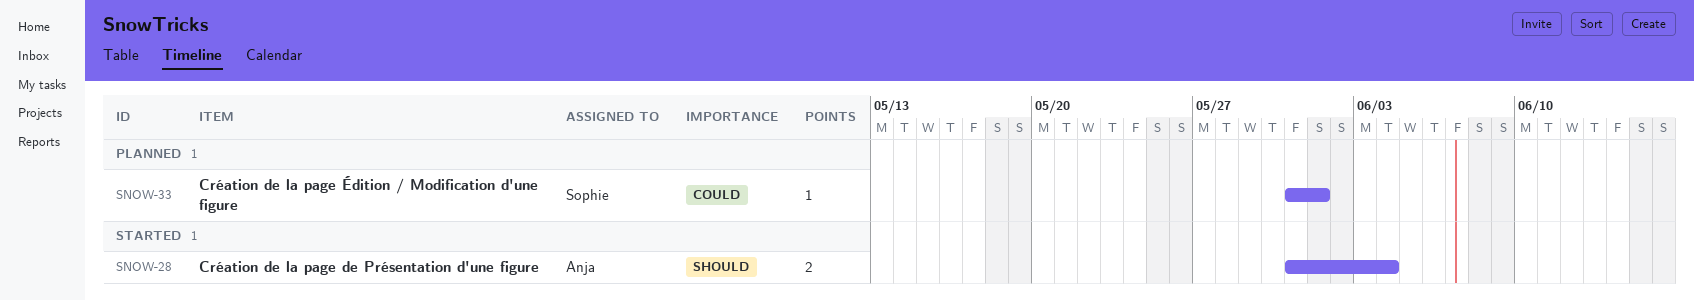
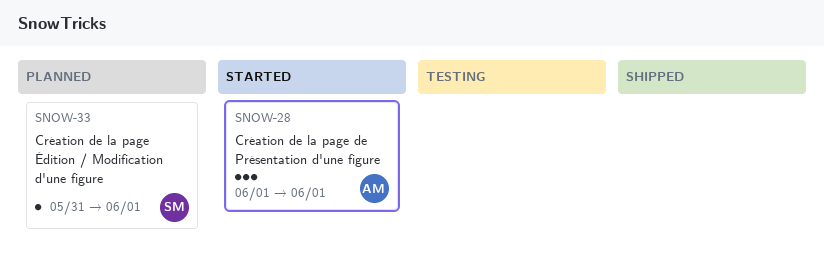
SNOW-28, estimate: 2 -> 3
SNOW-28, start: May 31 -> Jun 1
SNOW-28, due: Jun 4 -> Jun 1

